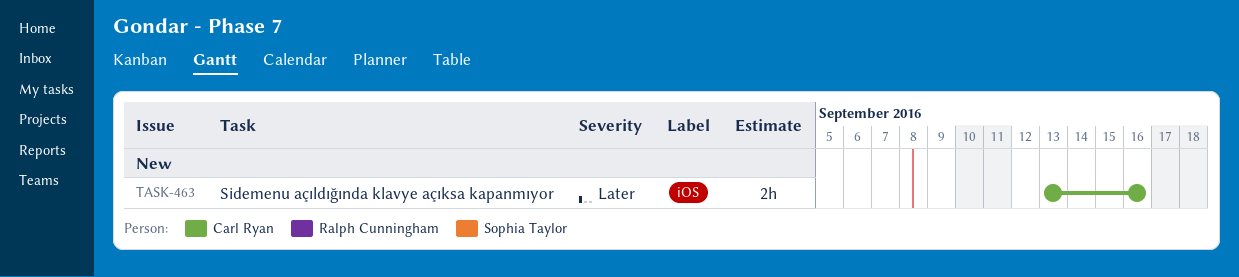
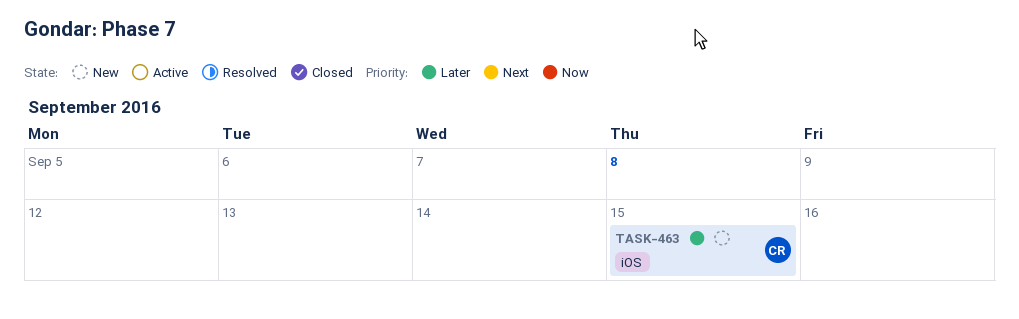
TASK-463, due: Sep 16 -> Sep 15

